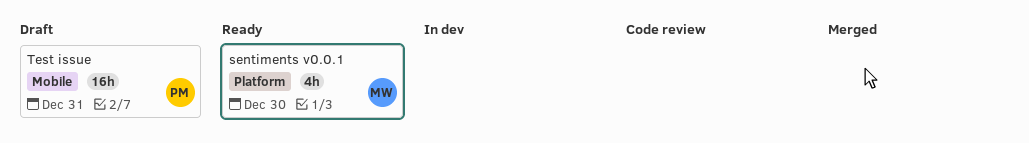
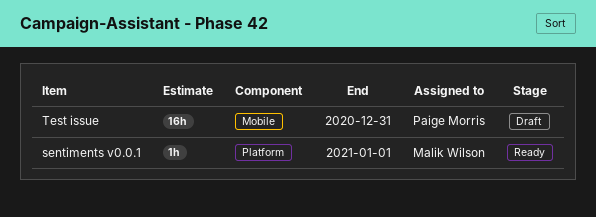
sentiments v0.0.1, estimate: 4h -> 1h
sentiments v0.0.1, due: Dec 30 -> Jan 1

